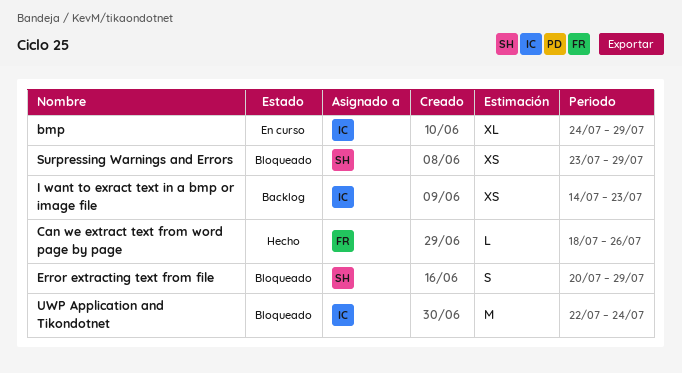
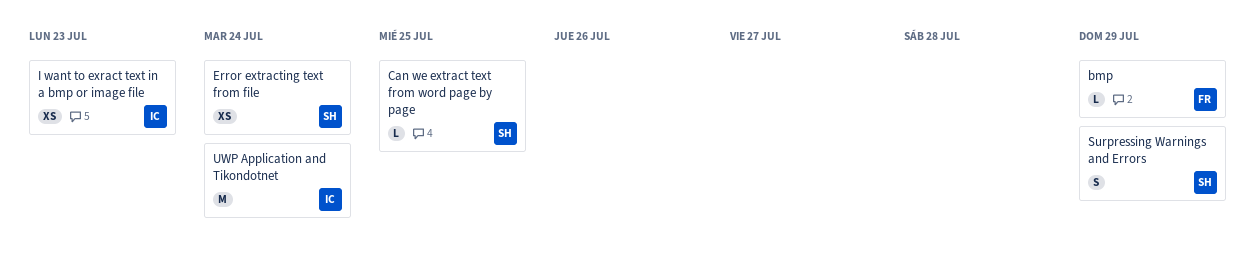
bmp, owner: IC -> FR
bmp, estimate: XL -> L
Can we extract text from word page by page, owner: FR -> SH
Can we extract text from word page by page, due: Jul 26 -> Jul 25
Error extracting text from file, estimate: S -> XS
Error extracting text from file, due: Jul 29 -> Jul 24
Surpressing Warnings and Errors, estimate: XS -> S

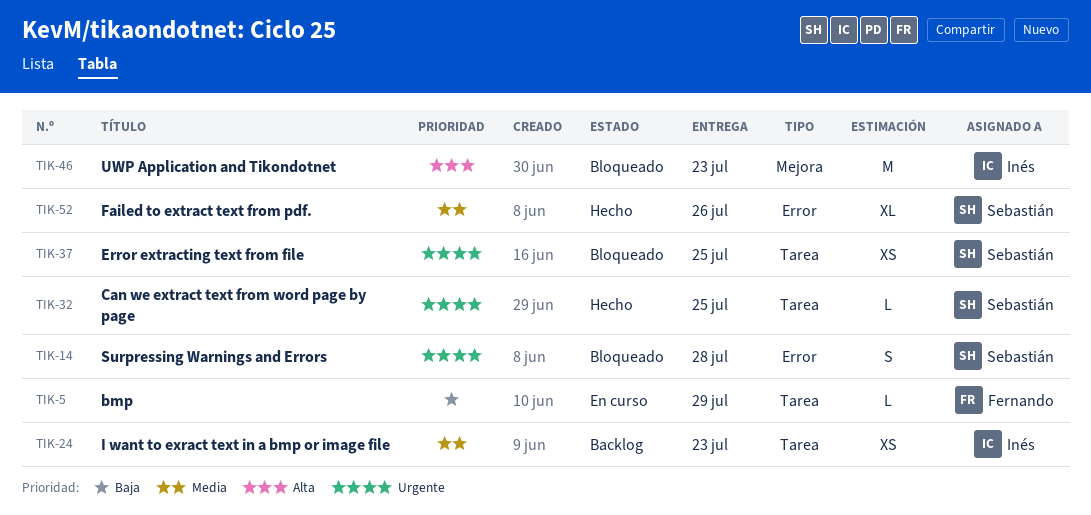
Error extracting text from file, due: Jul 24 -> Jul 25
Failed to extract text from pdf.: none -> present
Surpressing Warnings and Errors, due: Jul 29 -> Jul 28
UWP Application and Tikondotnet, due: Jul 24 -> Jul 23

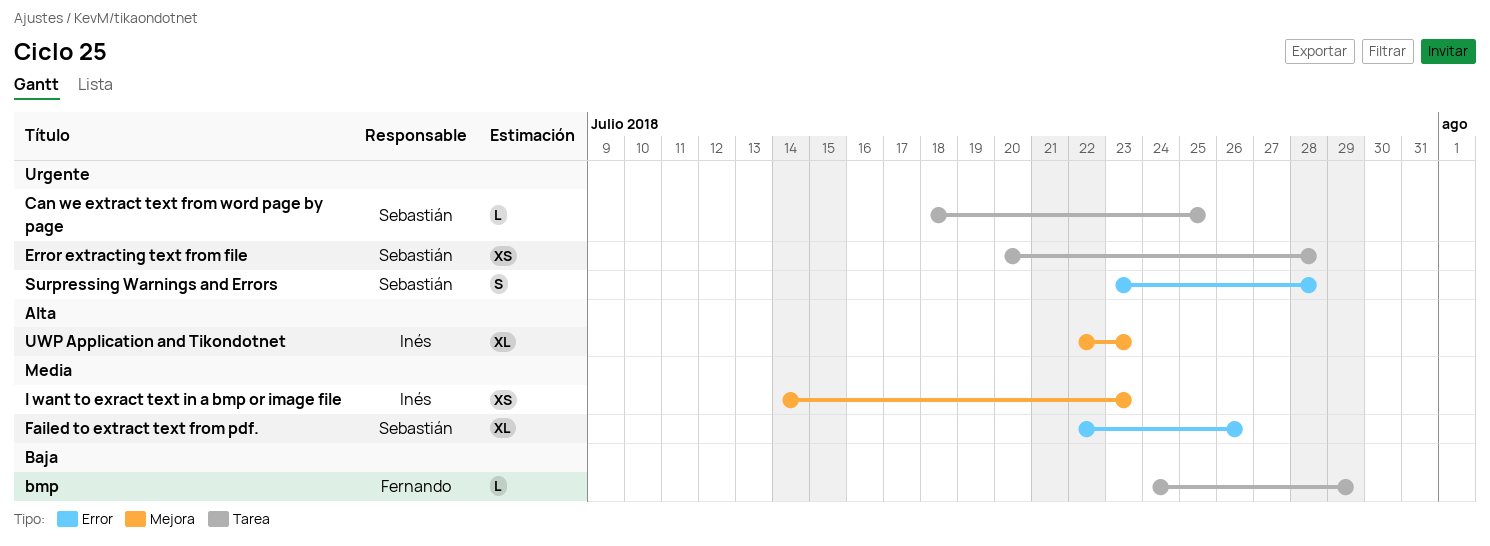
Error extracting text from file, due: Jul 25 -> Jul 28
I want to exract text in a bmp or image file, label: Tarea -> Mejora
UWP Application and Tikondotnet, estimate: M -> XL

